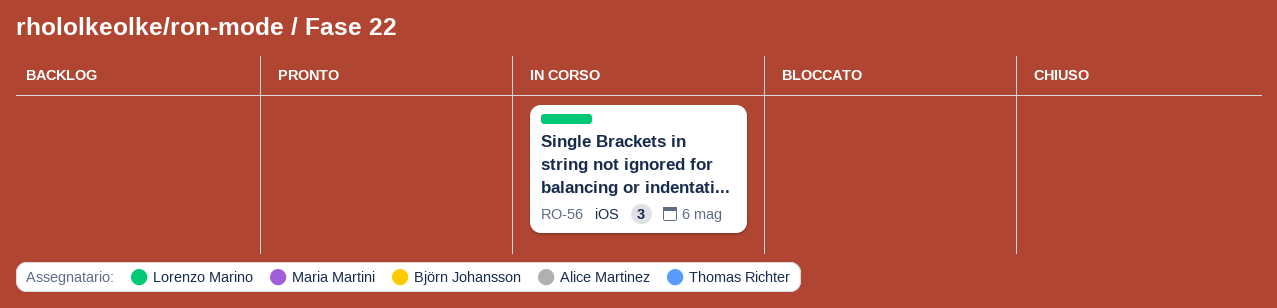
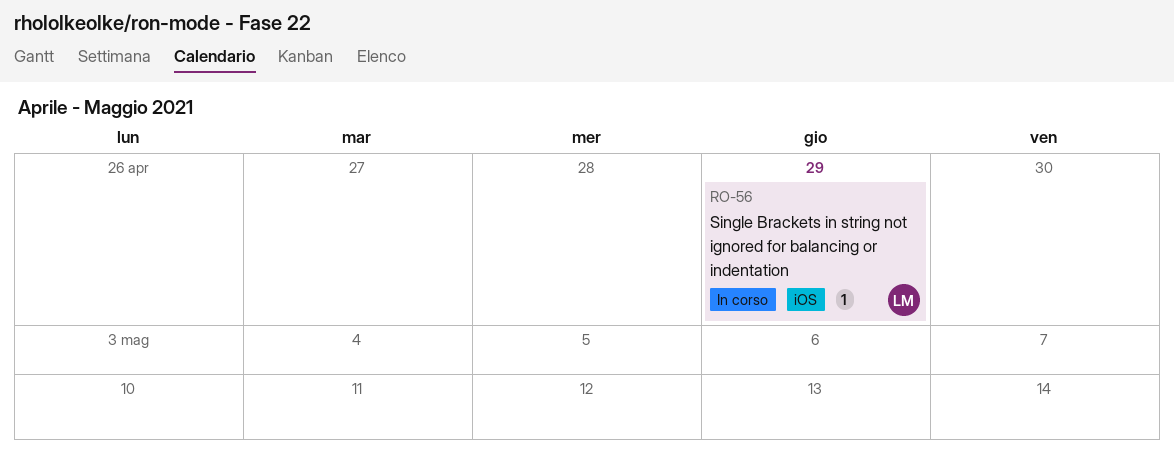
RO-56, estimate: 3 -> 1
RO-56, due: May 6 -> Apr 29

